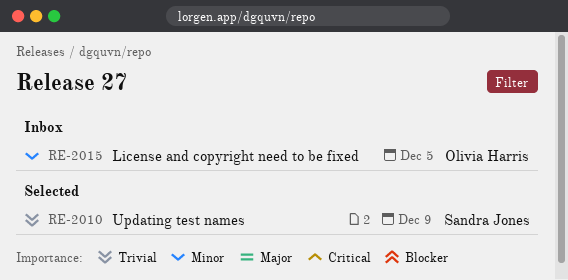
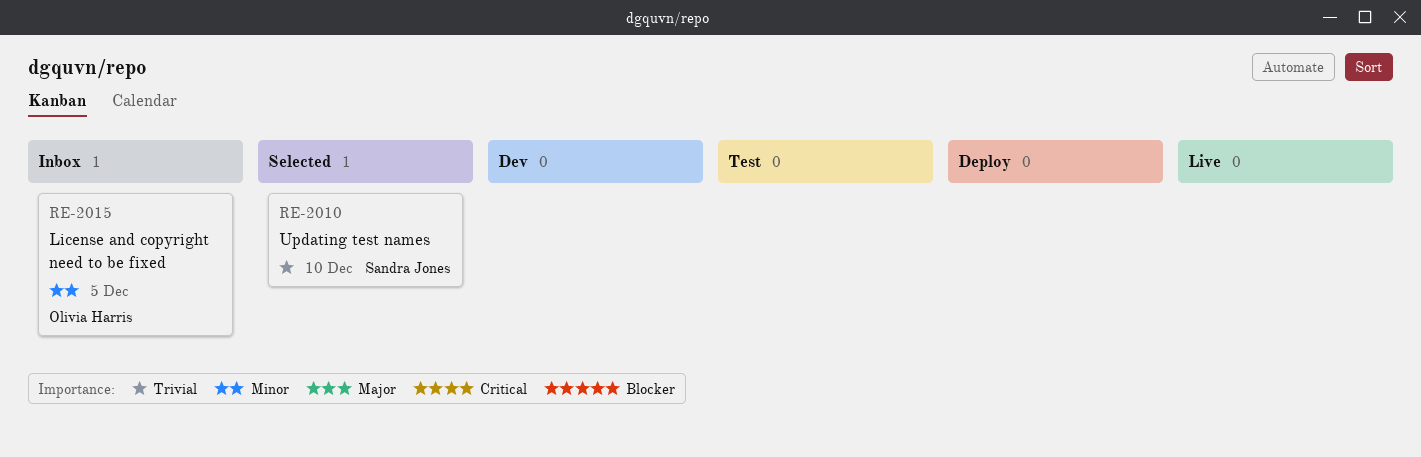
RE-2010, due: Dec 9 -> Dec 10

